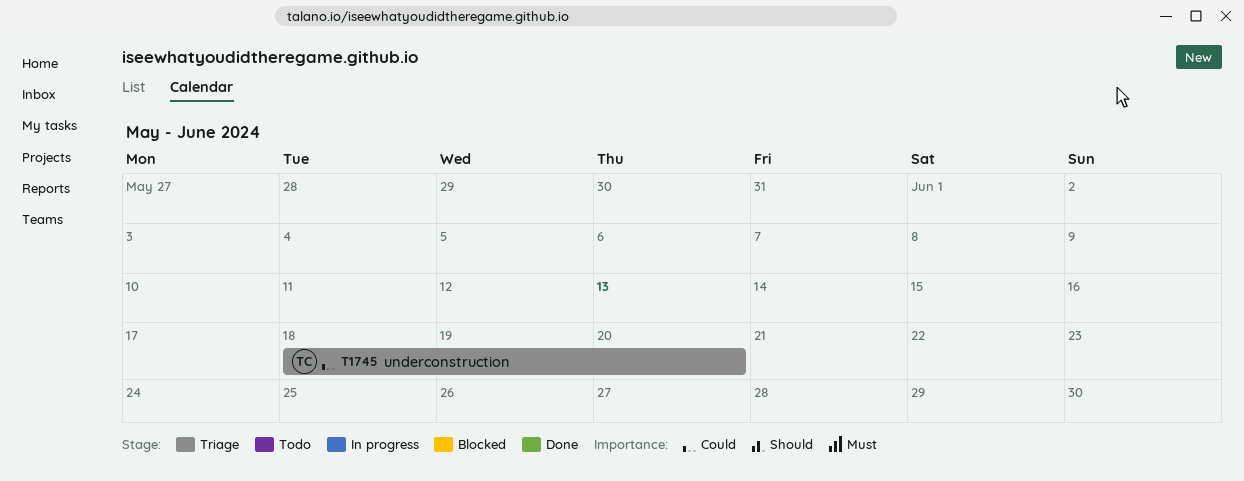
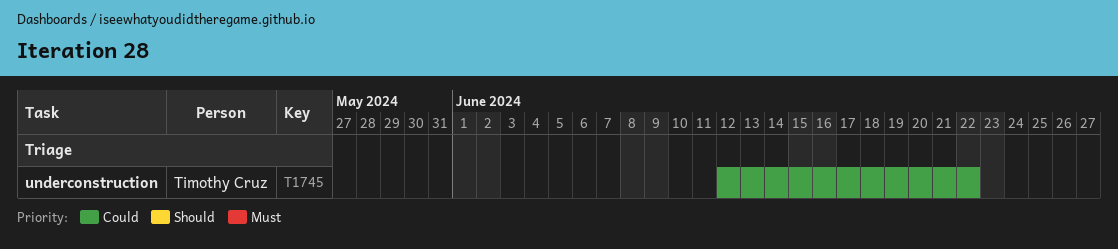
T1745, start: Jun 18 -> Jun 12
T1745, due: Jun 20 -> Jun 22

